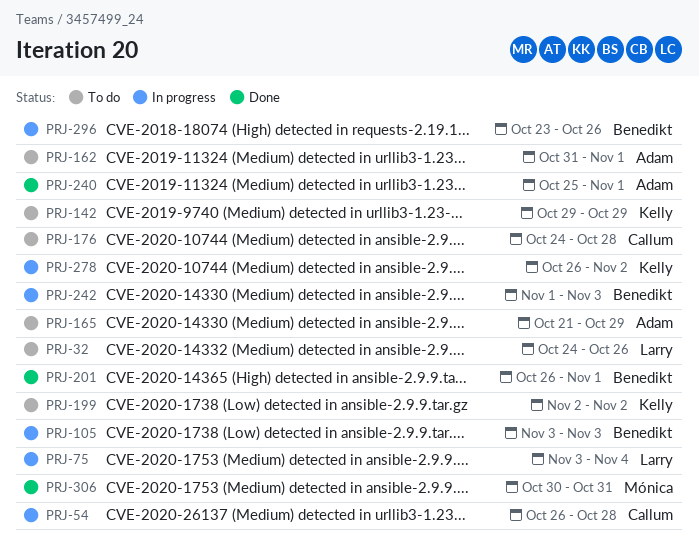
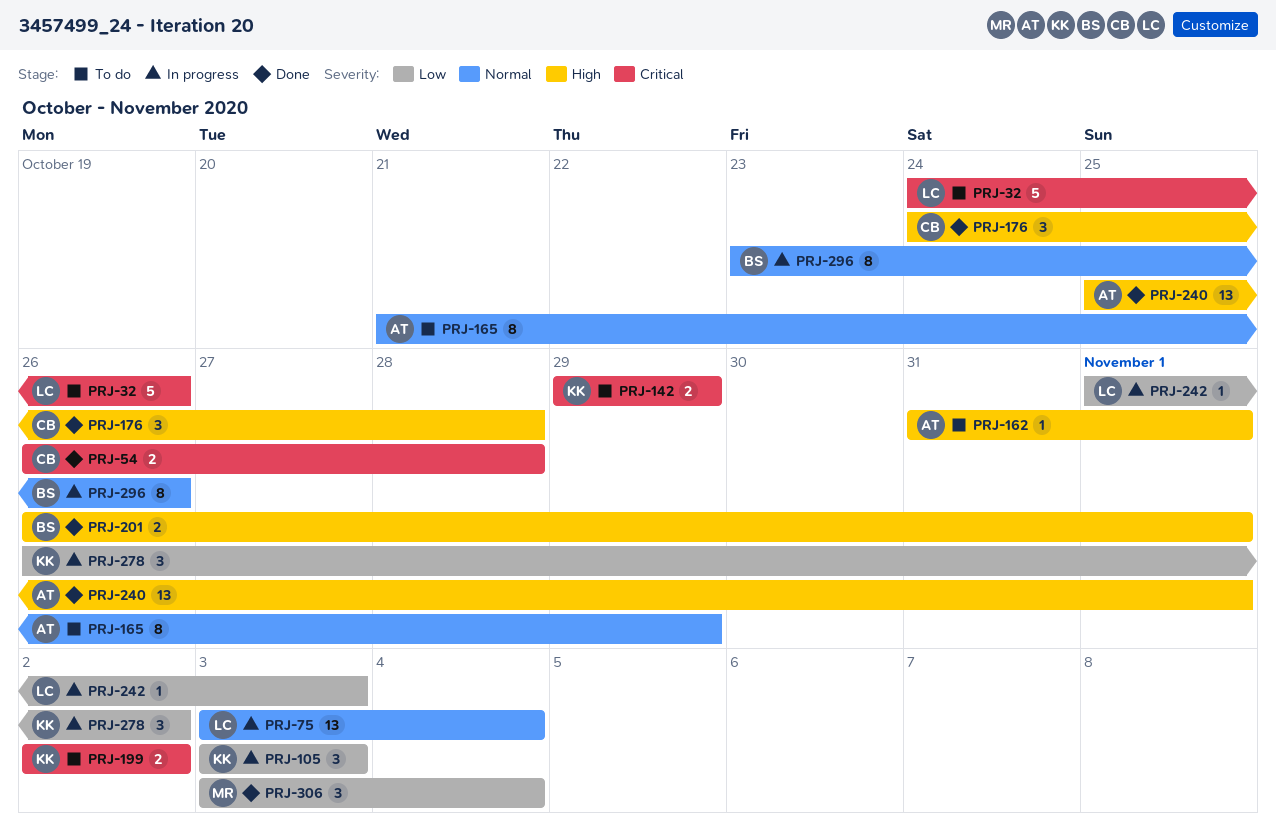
PRJ-54, status: In progress -> Done
PRJ-105, owner: Benedikt -> Kelly
PRJ-176, status: To do -> Done
PRJ-242, owner: Benedikt -> Larry
PRJ-306, start: Oct 30 -> Nov 3
PRJ-306, due: Oct 31 -> Nov 4

